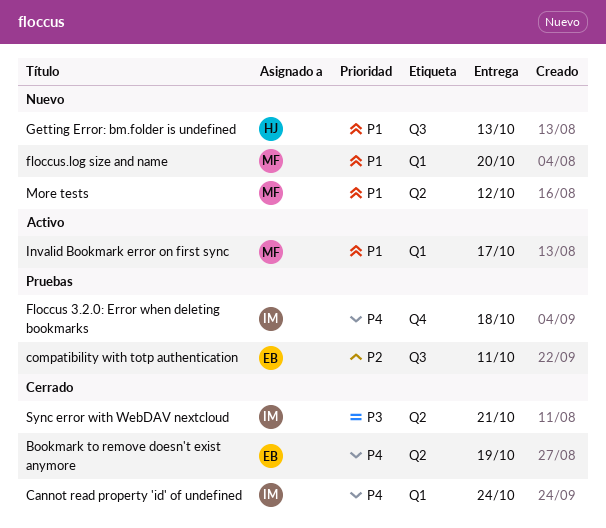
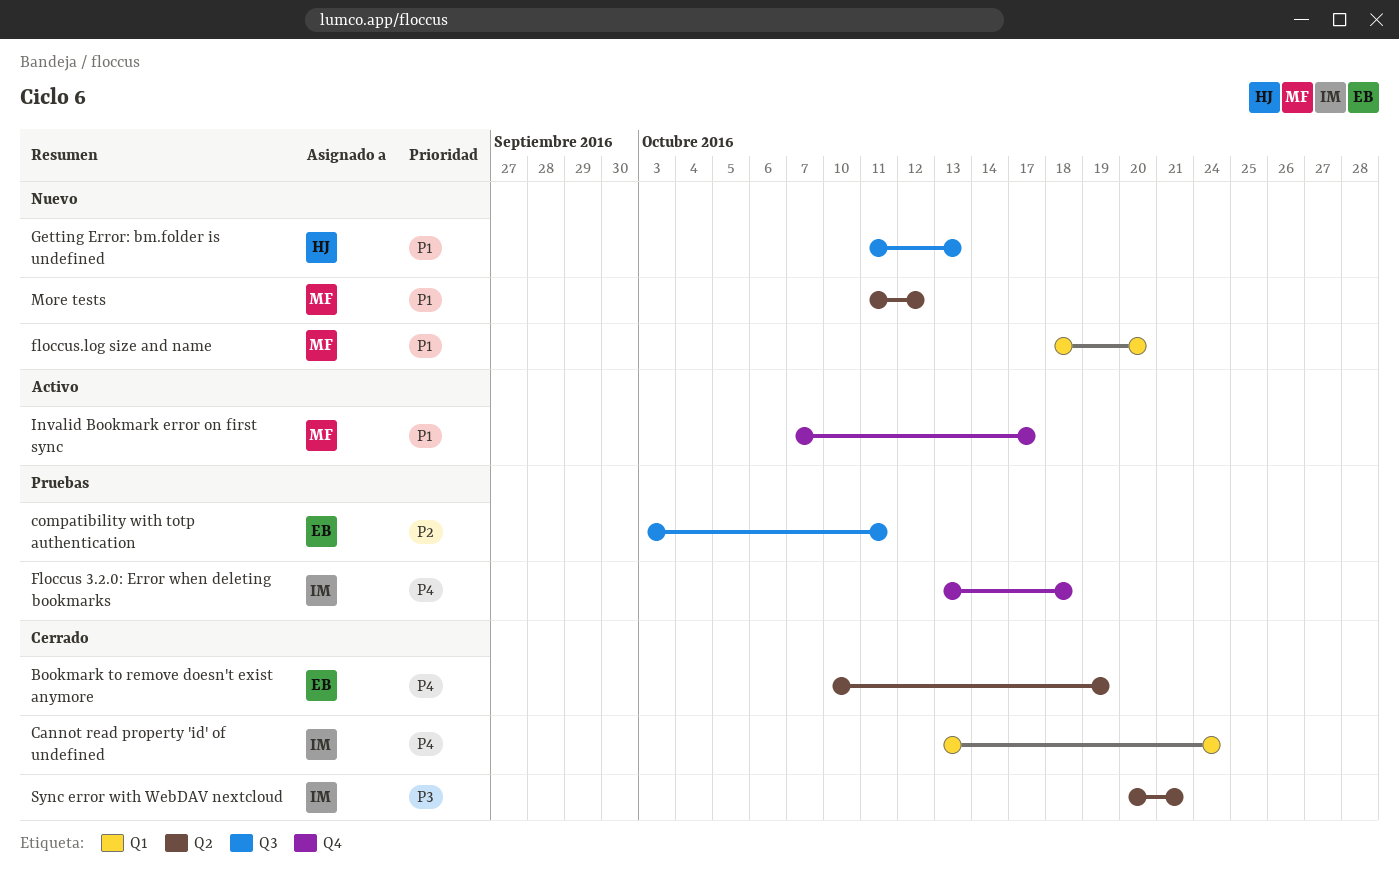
Invalid Bookmark error on first sync, label: Q1 -> Q4

